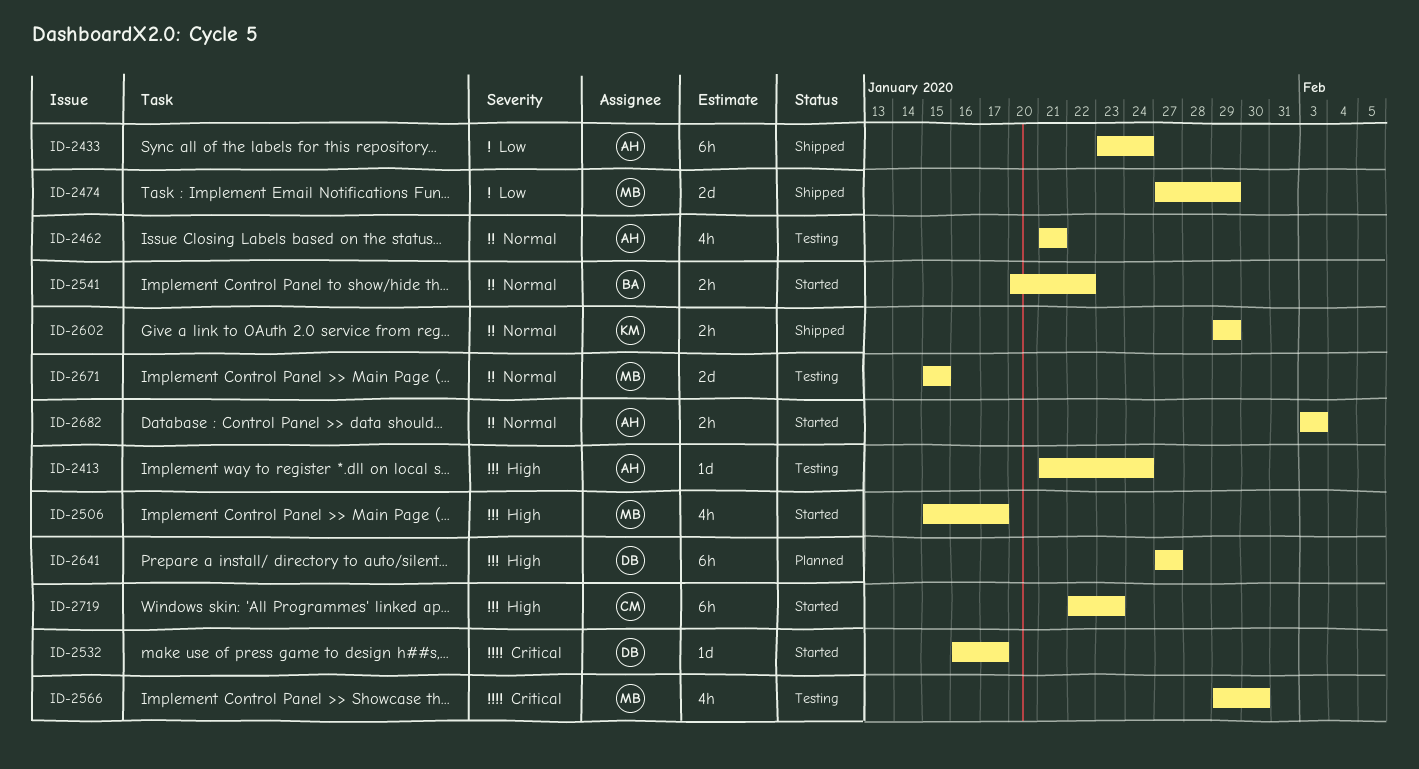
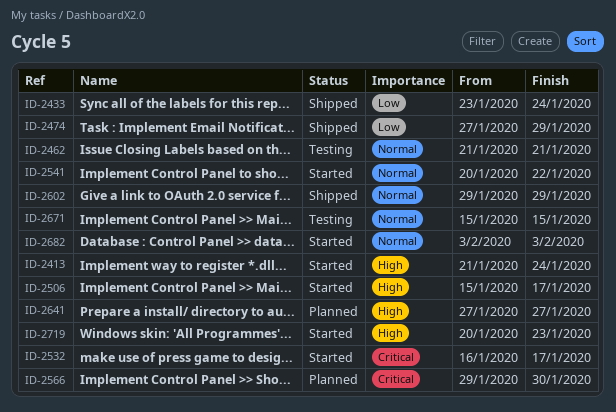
ID-2413, status: Testing -> Started
ID-2566, status: Testing -> Planned
ID-2719, start: Jan 22 -> Jan 20

